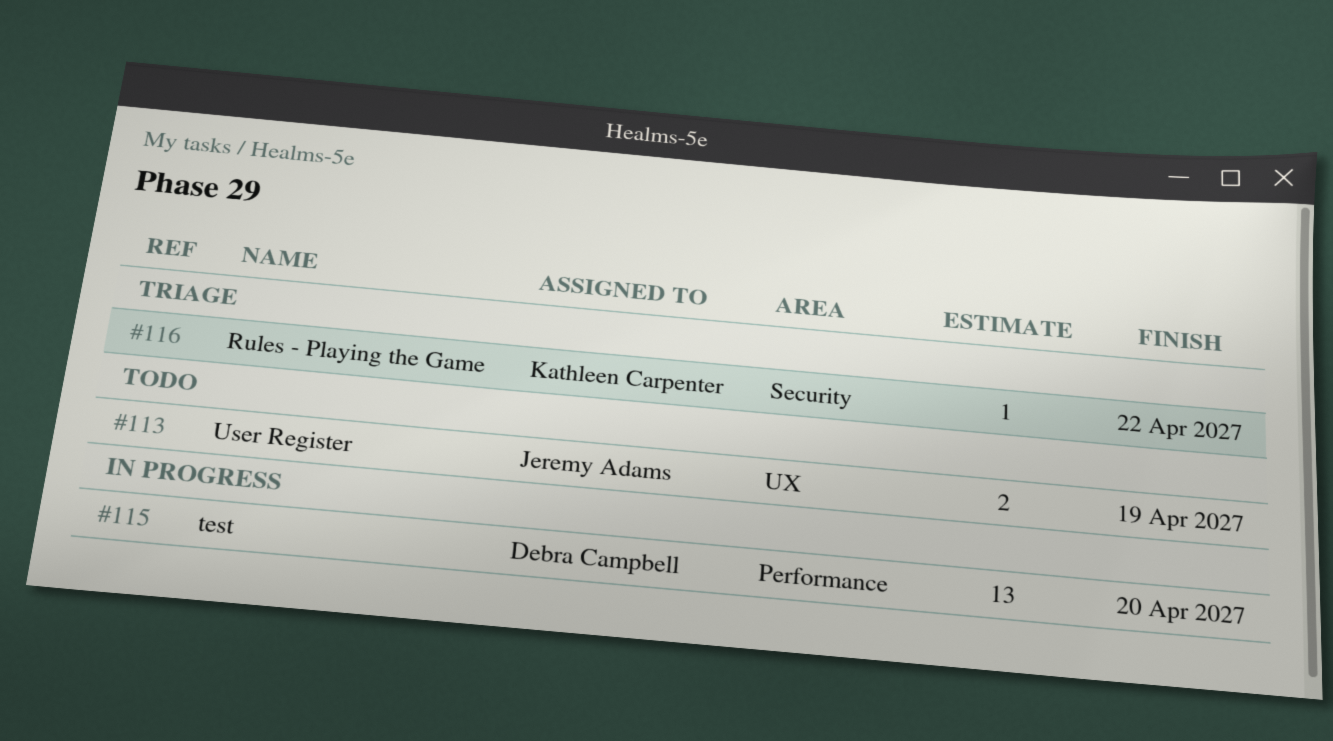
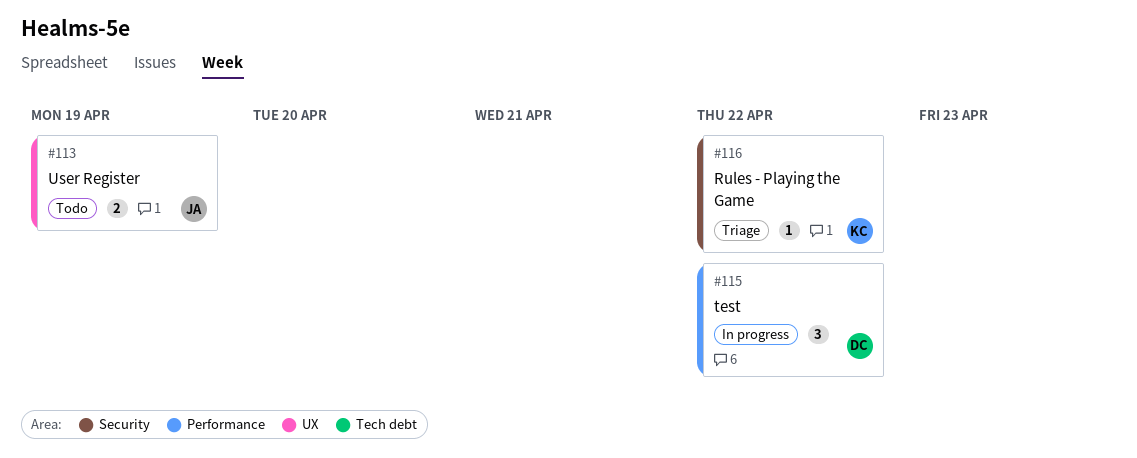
#115, estimate: 13 -> 3
#115, due: Apr 20 -> Apr 22

